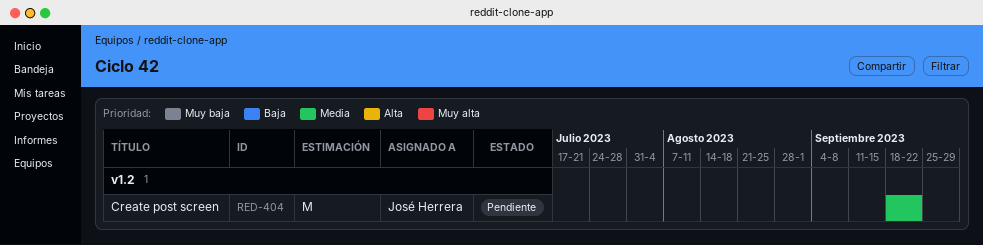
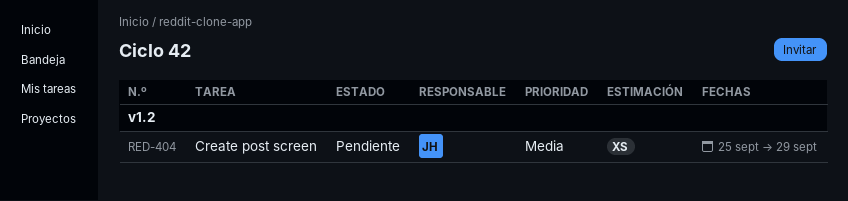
RED-404, estimate: M -> XS
RED-404, start: Sep 18 -> Sep 25
RED-404, due: Sep 22 -> Sep 29

